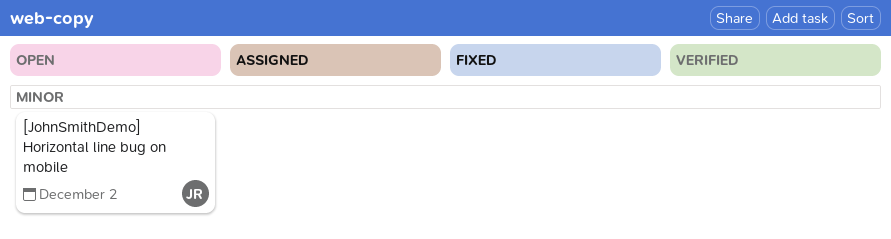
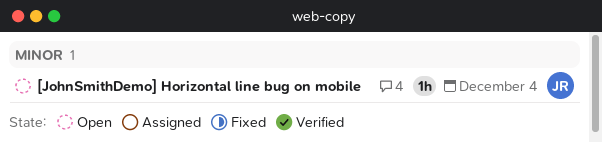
[JohnSmithDemo] Horizontal line bug on mobile, due: Dec 2 -> Dec 4

